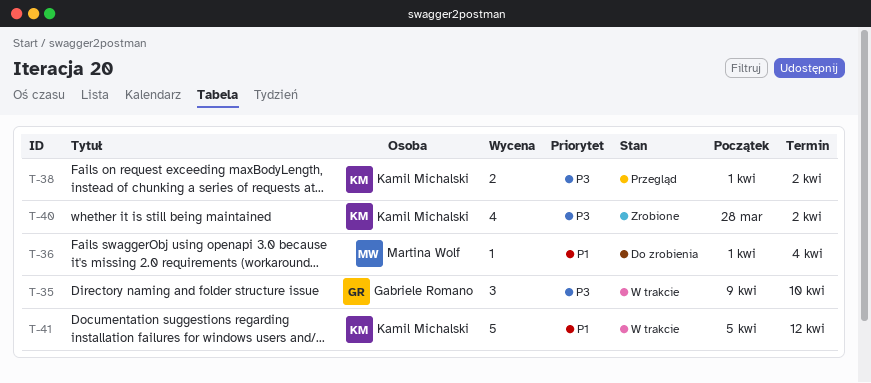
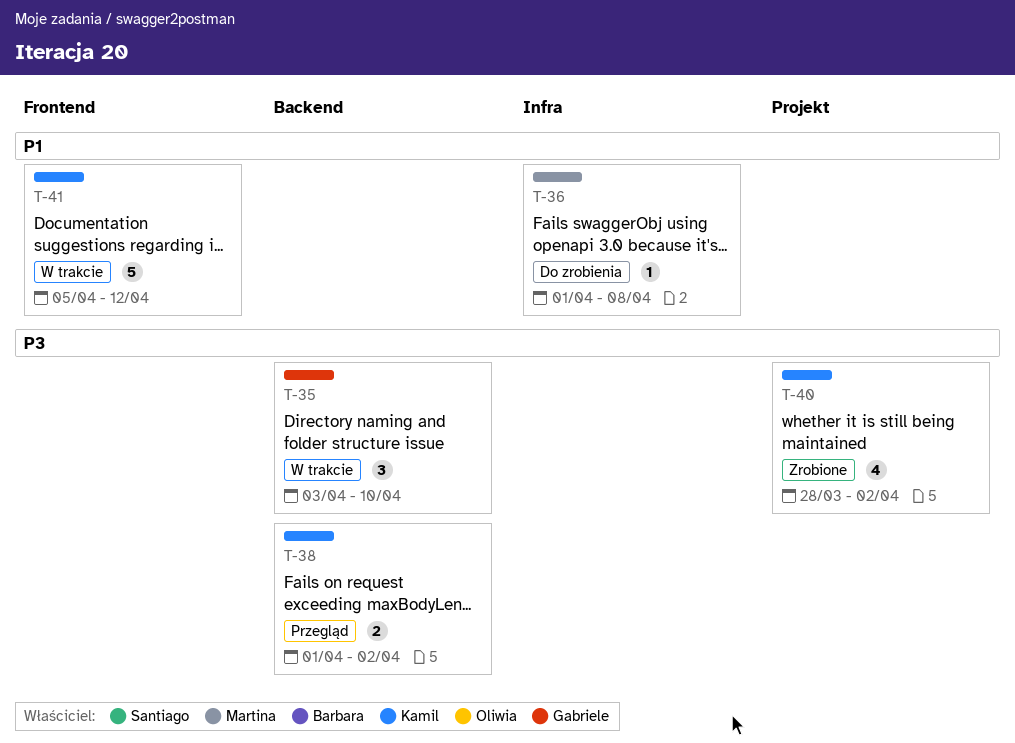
T-35, start: Apr 9 -> Apr 3
T-36, due: Apr 4 -> Apr 8

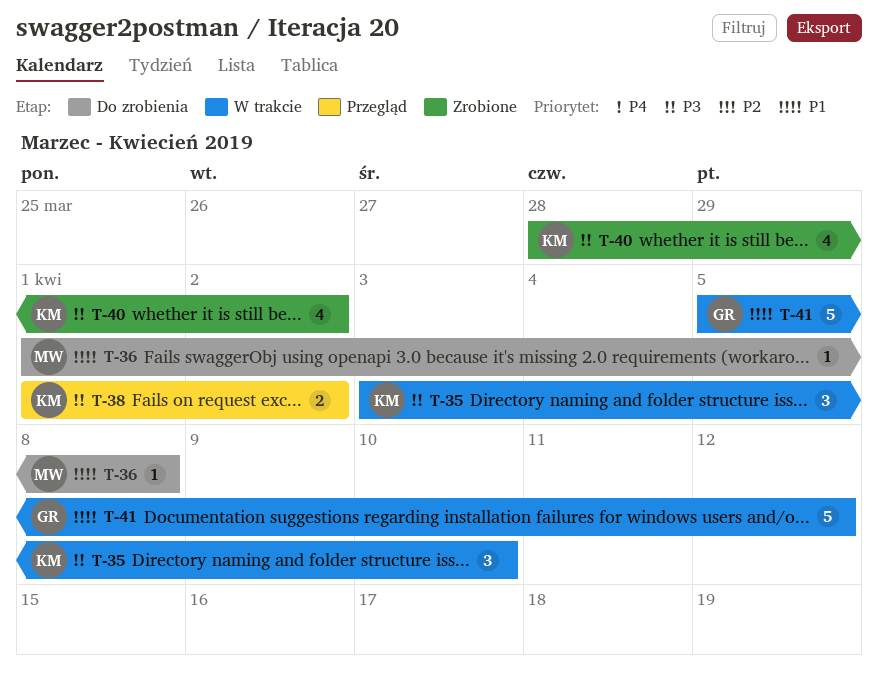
T-35, owner: Gabriele -> Kamil
T-41, owner: Kamil -> Gabriele

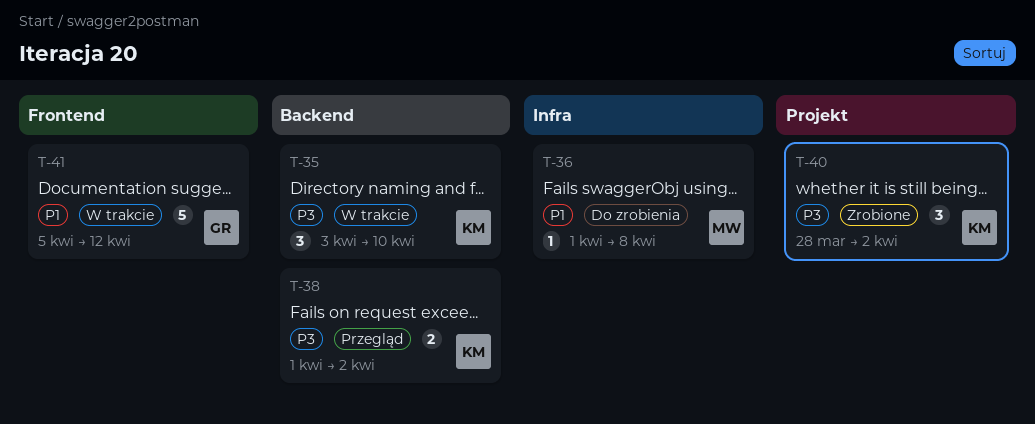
T-40, estimate: 4 -> 3

